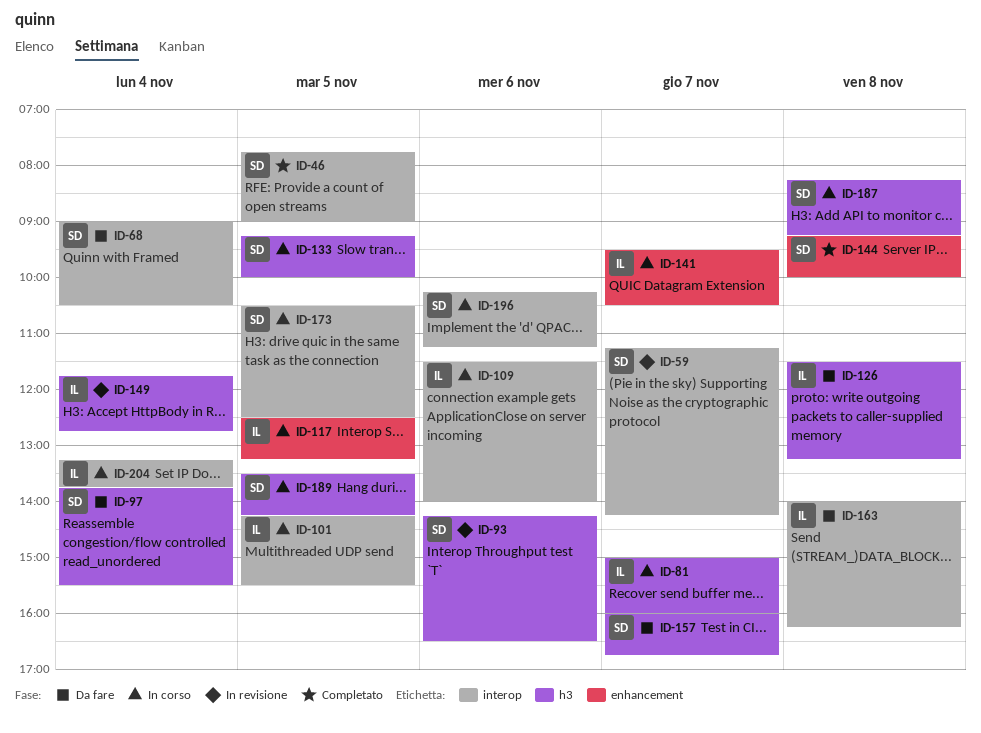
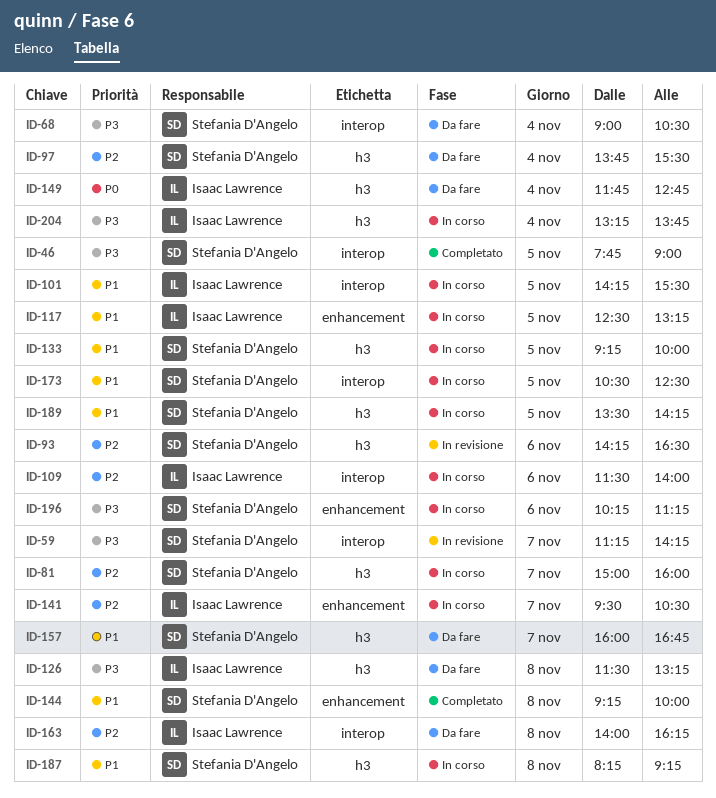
ID-81, owner: Isaac Lawrence -> Stefania D'Angelo
ID-149, status: In revisione -> Da fare
ID-196, label: interop -> enhancement
ID-204, label: interop -> h3

